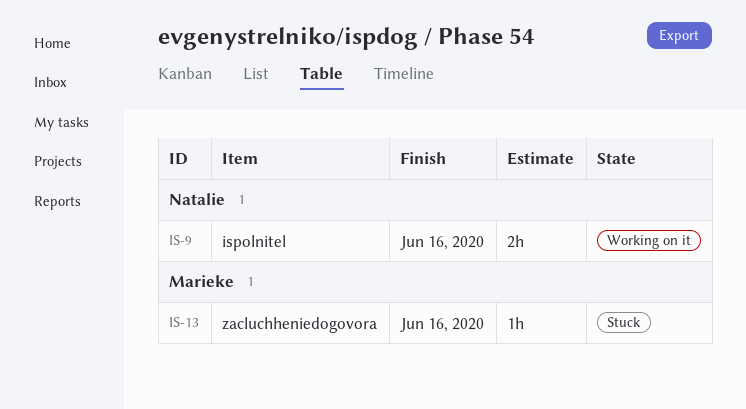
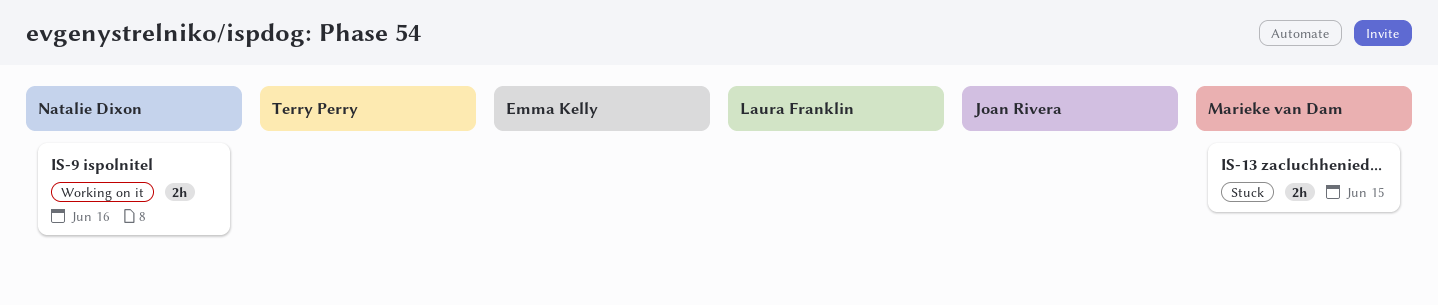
IS-13, estimate: 1h -> 2h
IS-13, due: Jun 16 -> Jun 15

